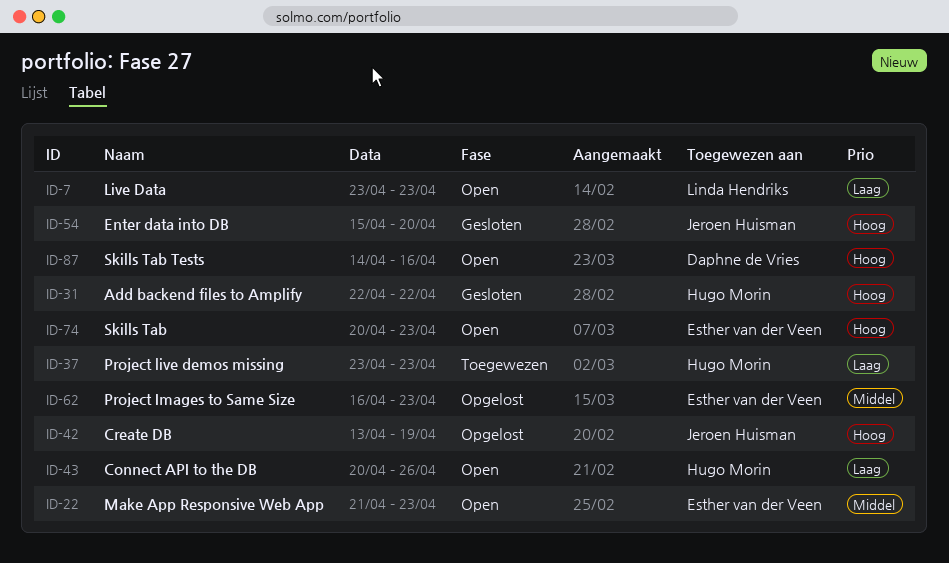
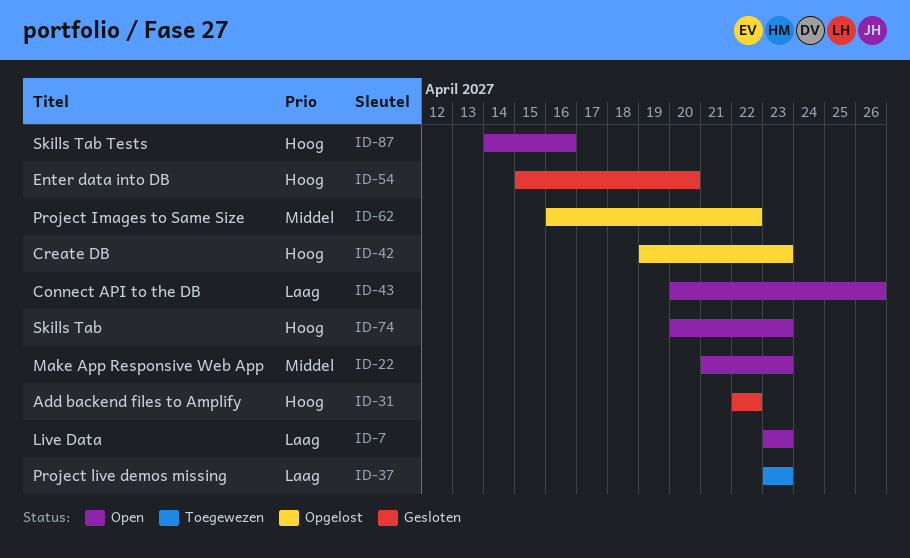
ID-42, start: Apr 13 -> Apr 19
ID-42, due: Apr 19 -> Apr 23
ID-62, due: Apr 23 -> Apr 22

